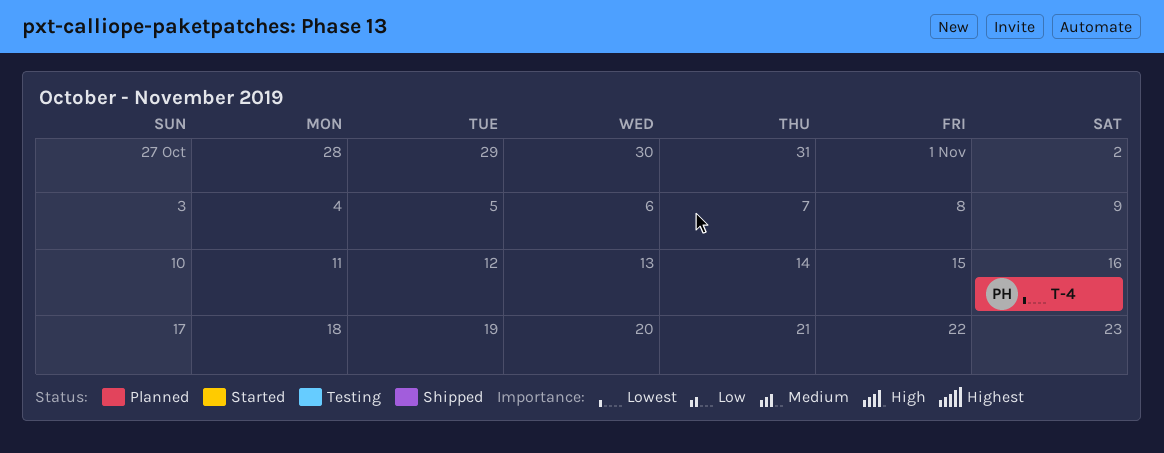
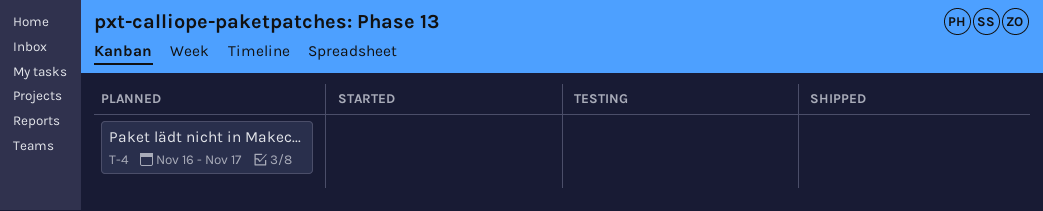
T-4, due: Nov 16 -> Nov 17

